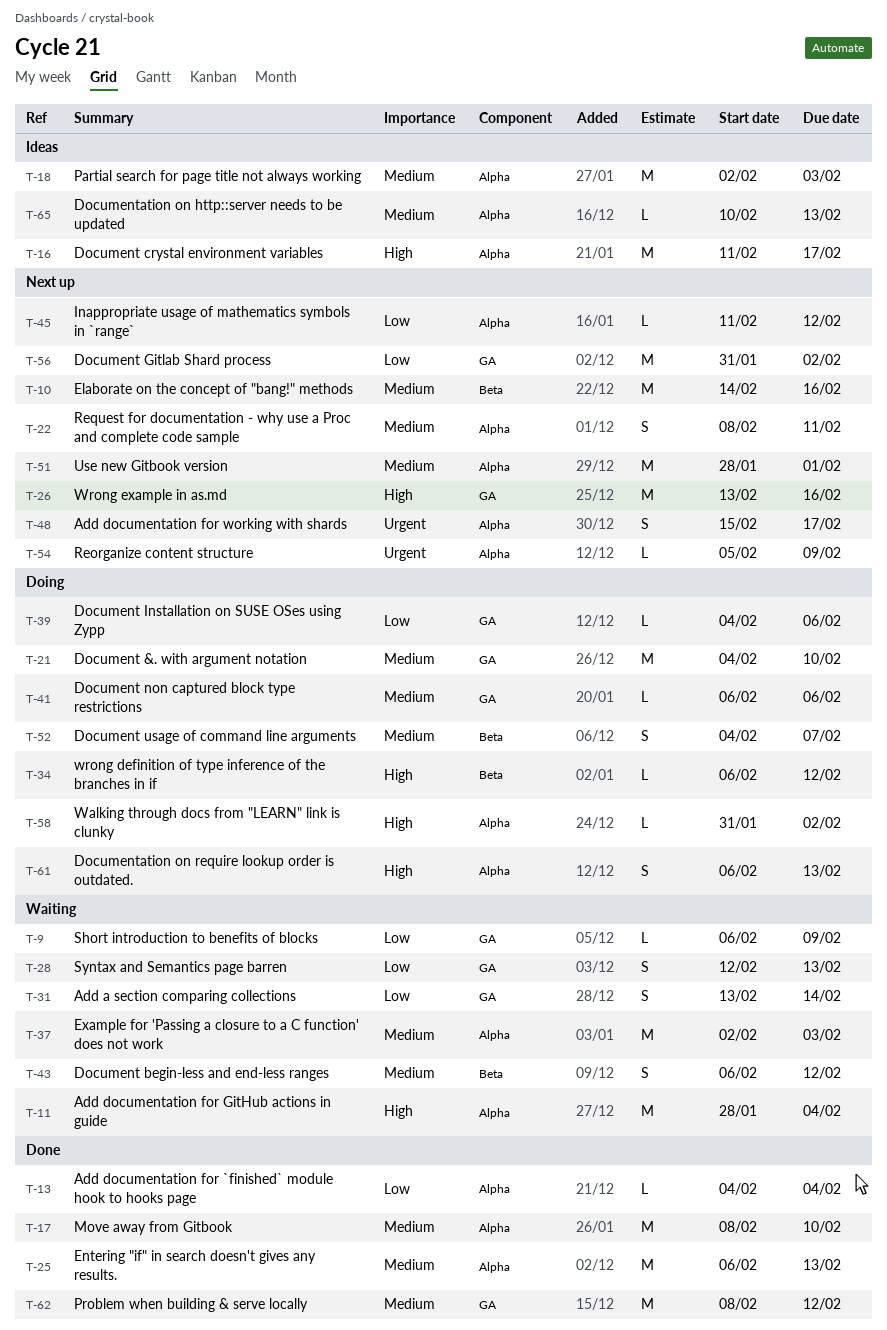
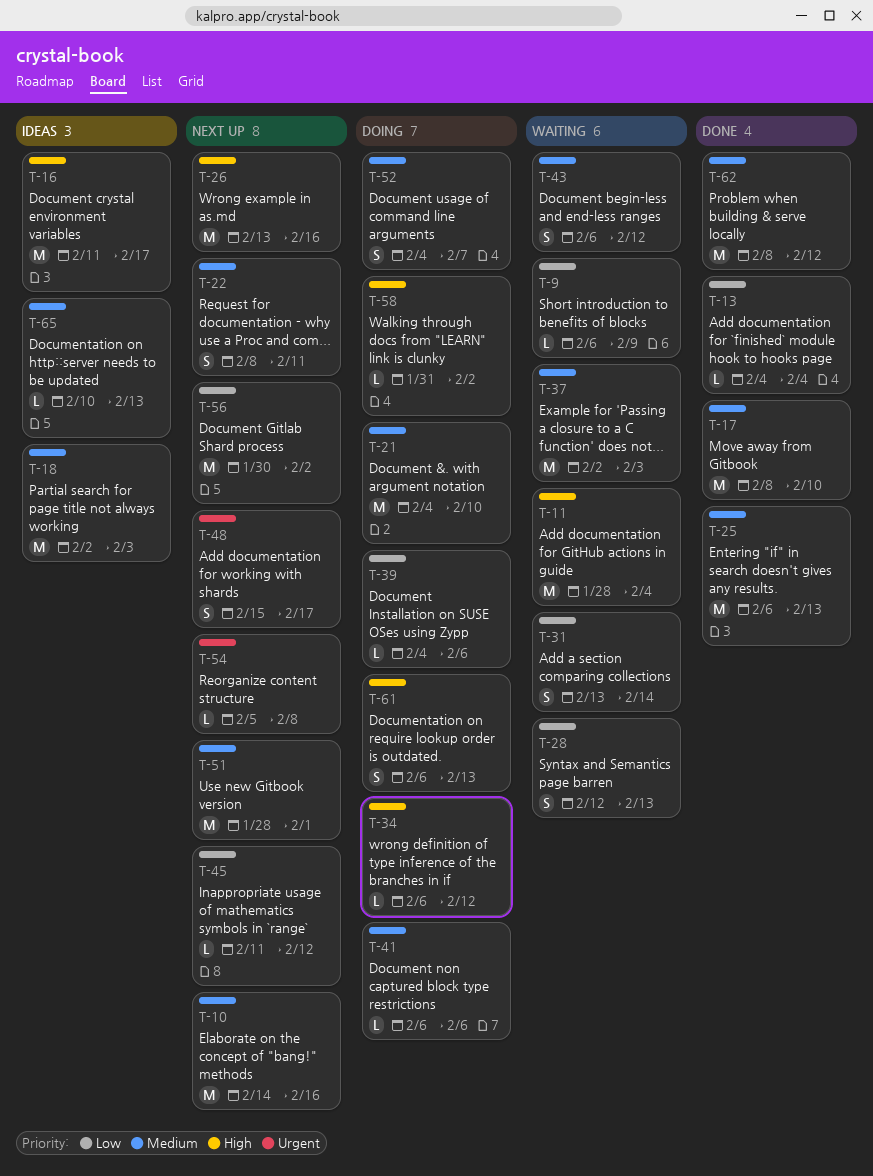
T-54, due: Feb 9 -> Feb 8
T-56, start: Jan 31 -> Jan 30

